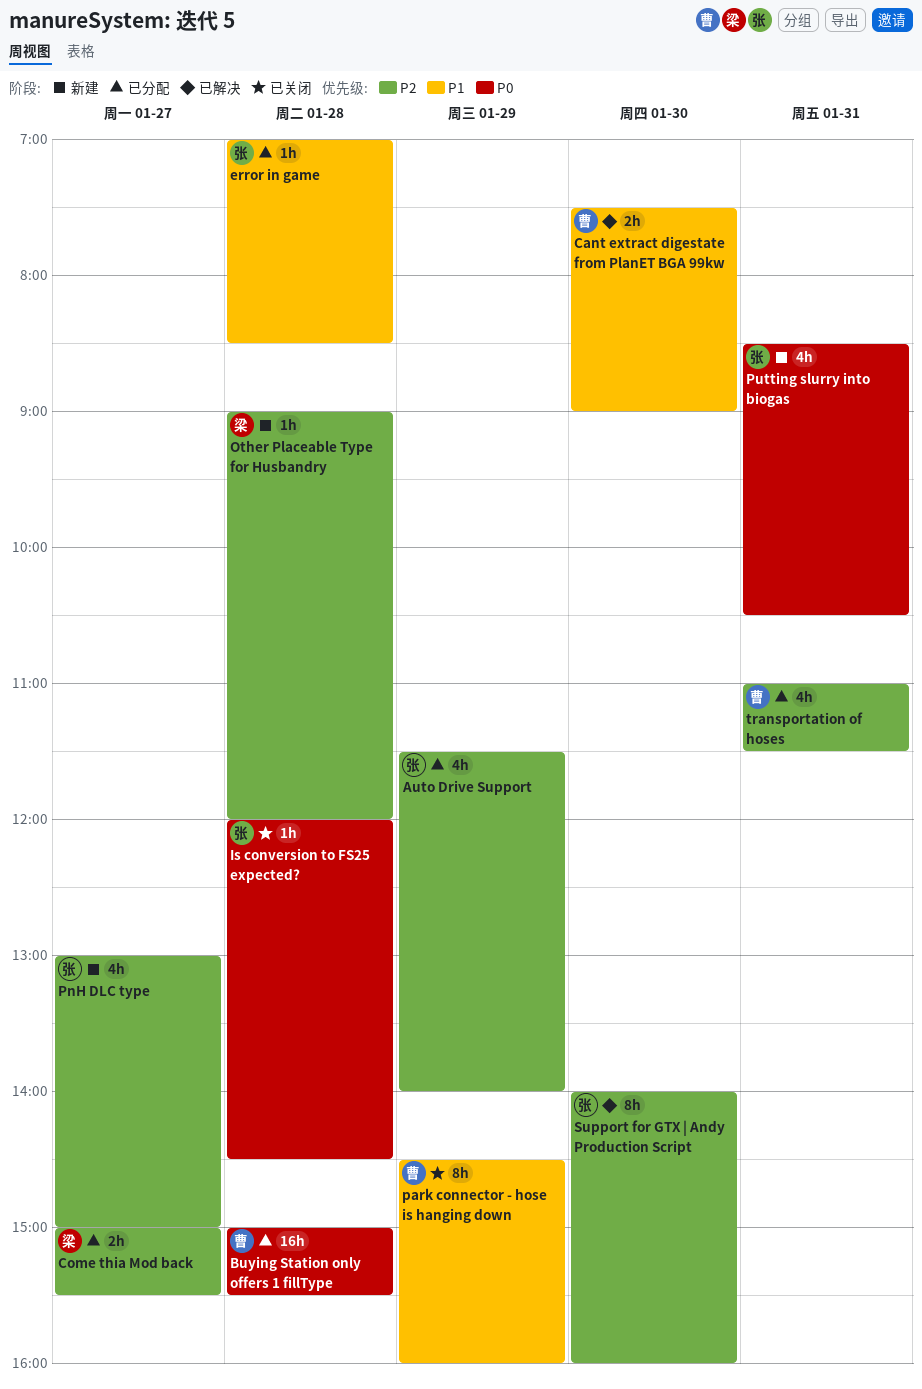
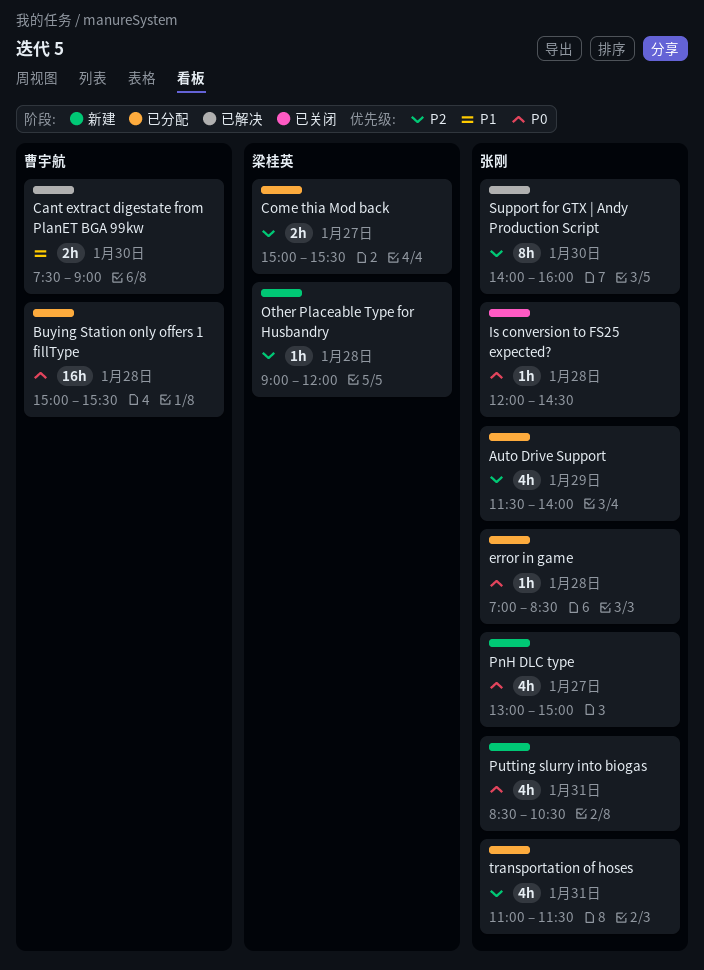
error in game, priority: P1 -> P0
park connector - hose is hanging down: present -> none
PnH DLC type, priority: P2 -> P0
transportation of hoses, owner: 曹宇航 -> 张刚

